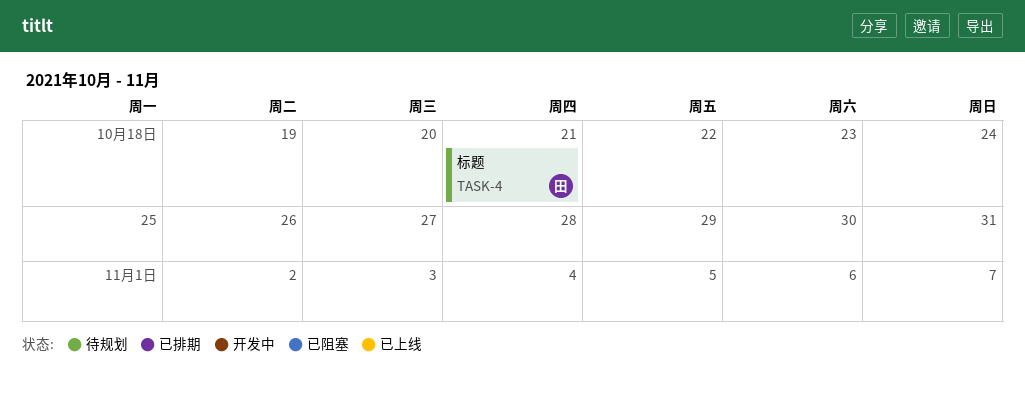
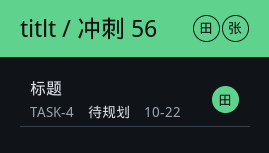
TASK-4, due: Oct 21 -> Oct 22

